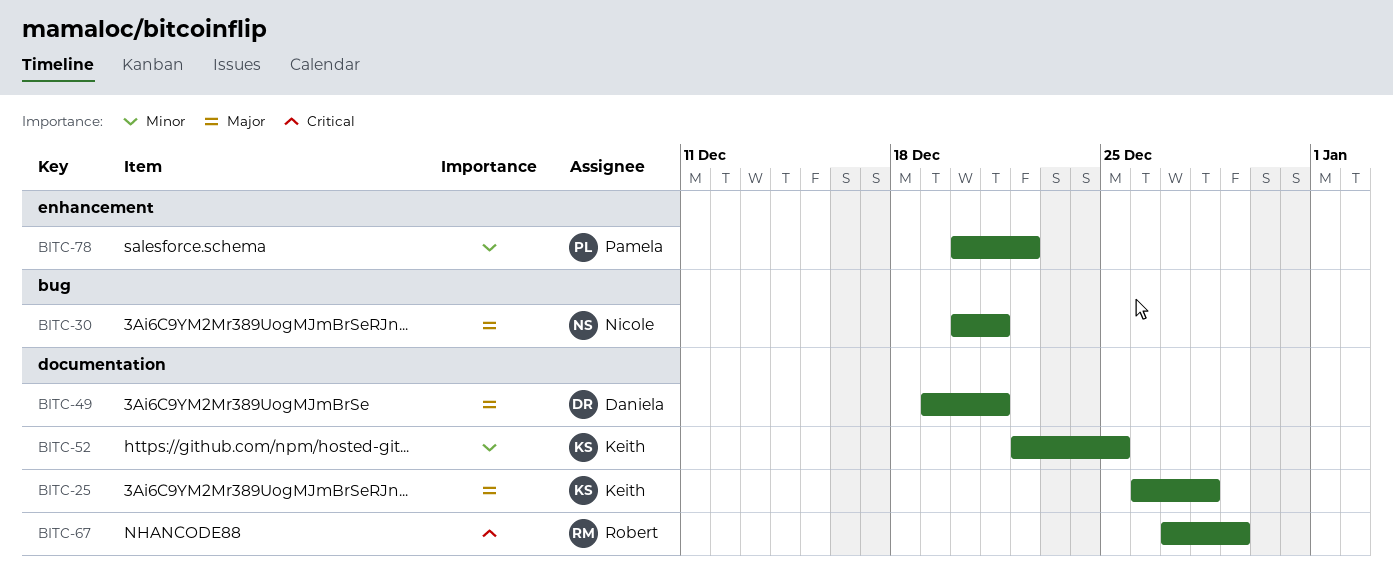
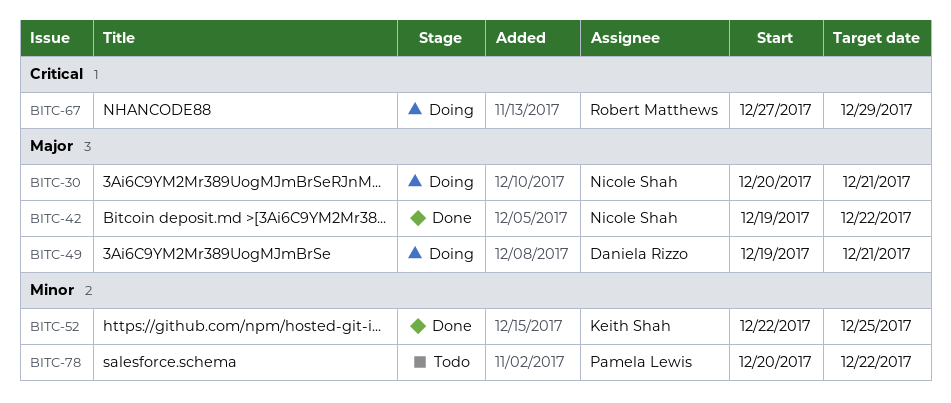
BITC-25: present -> none
BITC-42: none -> present

